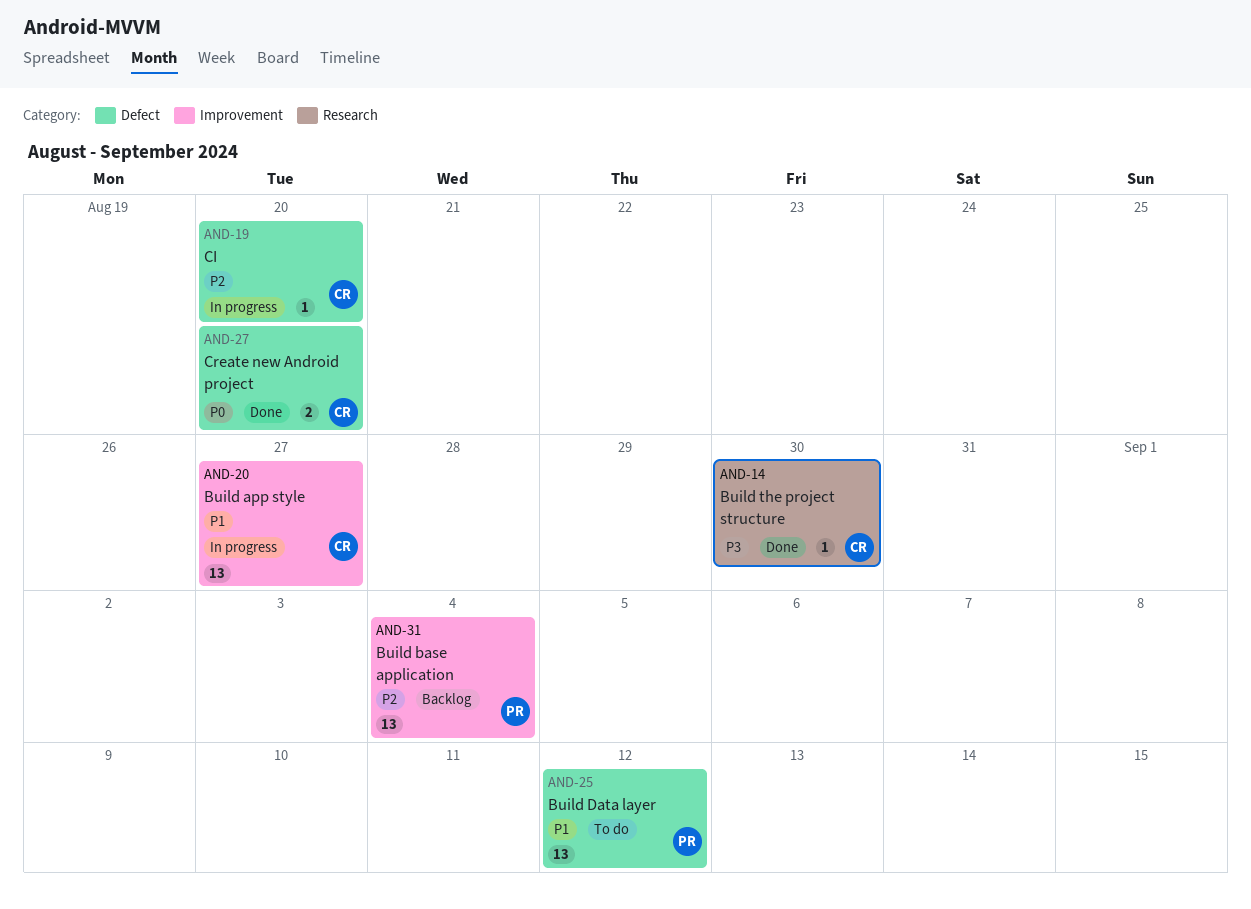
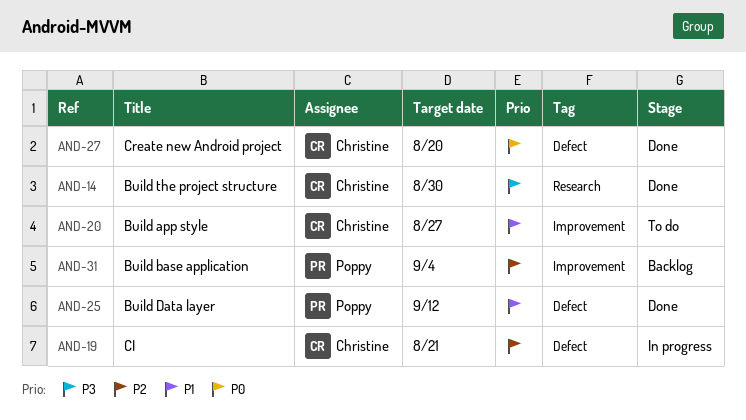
AND-19, due: Aug 20 -> Aug 21
AND-20, status: In progress -> To do
AND-25, status: To do -> Done

